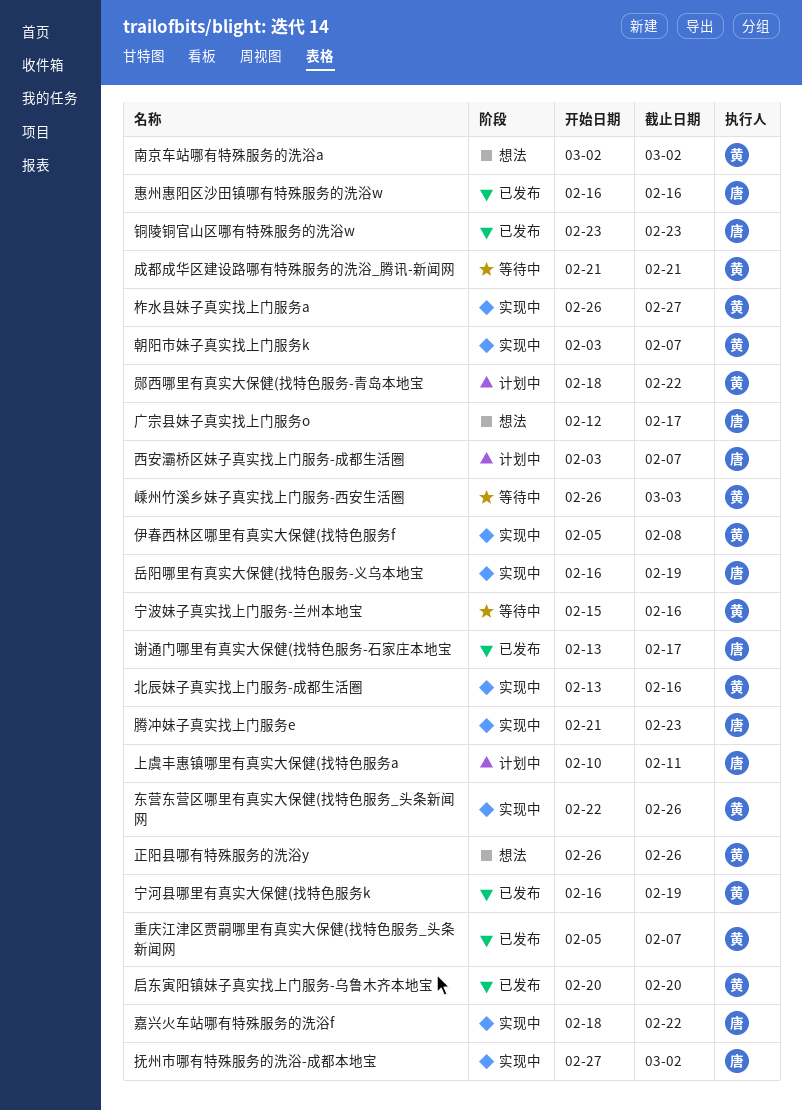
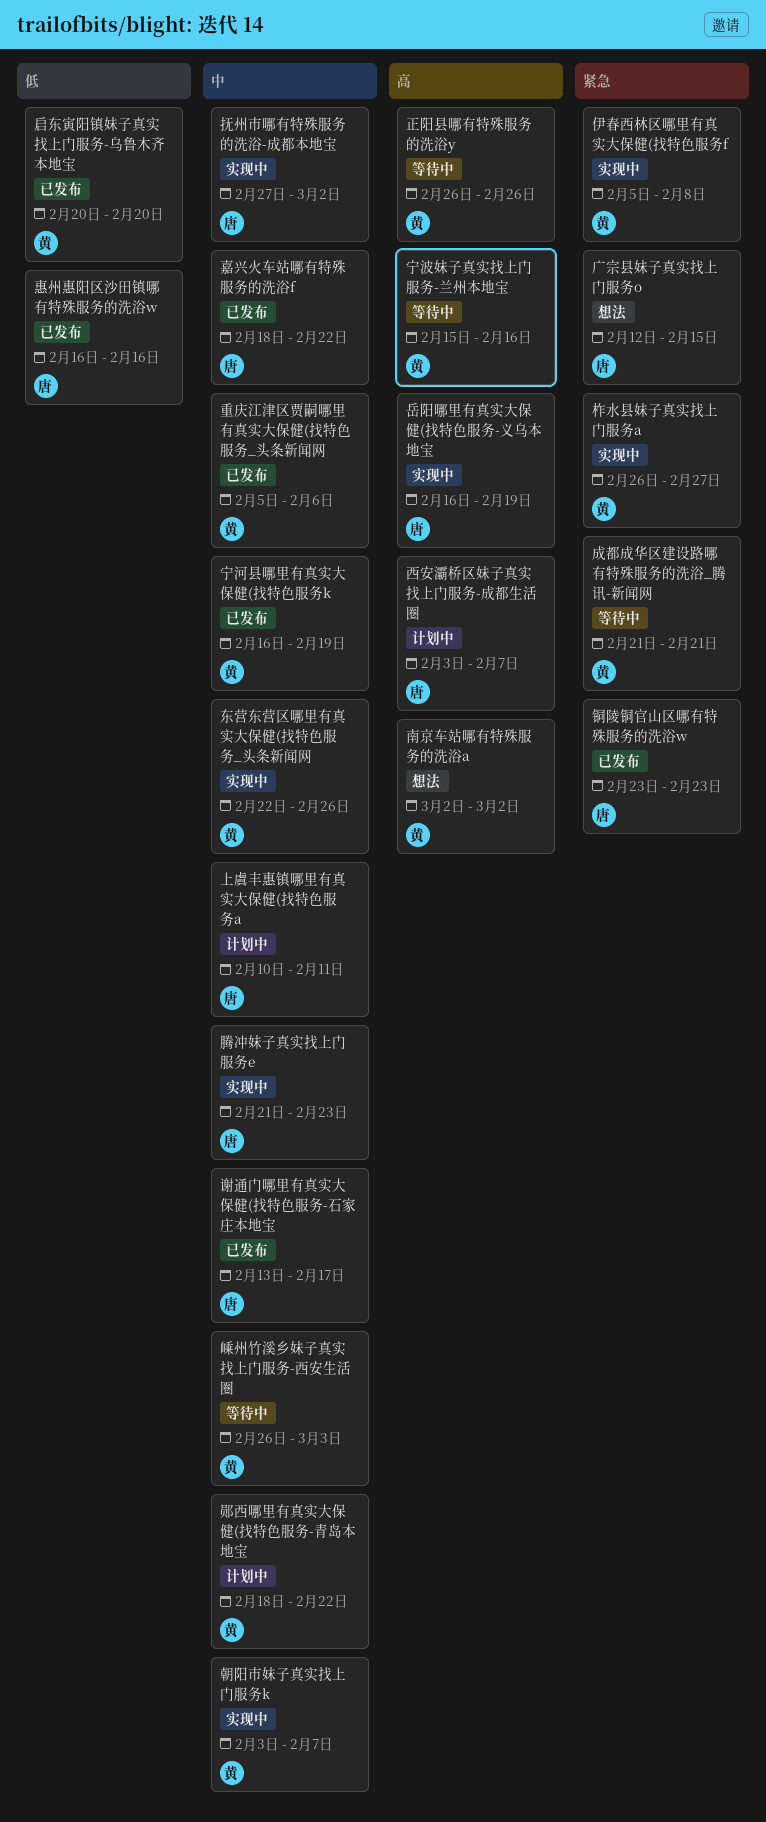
北辰妹子真实找上门服务-成都生活圈: present -> none
嘉兴火车站哪有特殊服务的洗浴f, status: 实现中 -> 已发布
广宗县妹子真实找上门服务o, due: Feb 17 -> Feb 15
正阳县哪有特殊服务的洗浴y, status: 想法 -> 等待中
重庆江津区贾嗣哪里有真实大保健(找特色服务_头条新闻网, due: Feb 7 -> Feb 6

